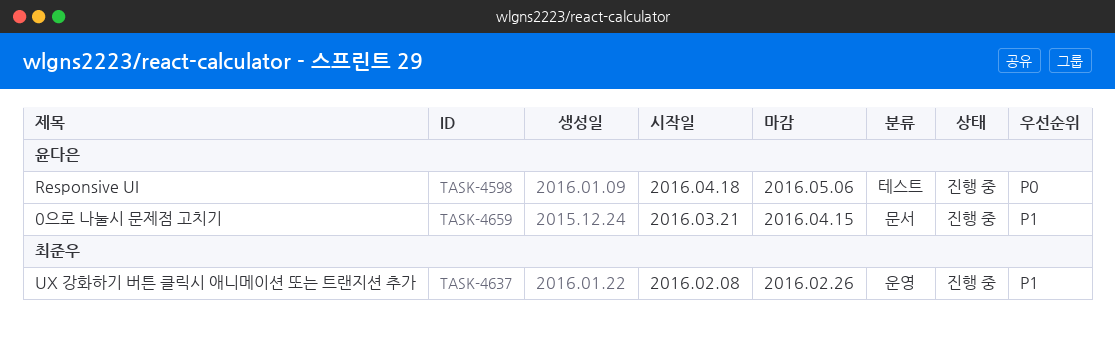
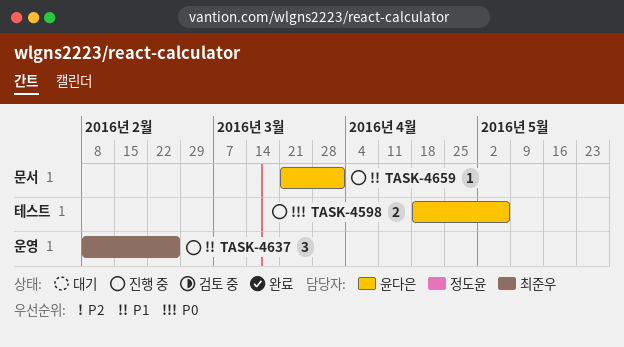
TASK-4659, due: Apr 15 -> Apr 1

